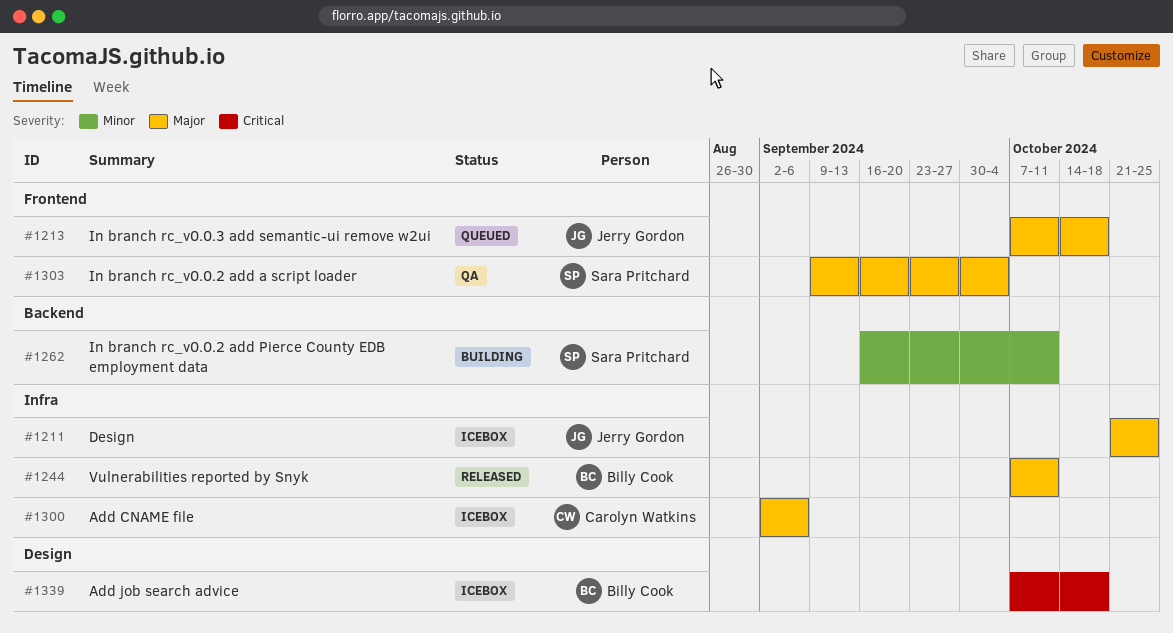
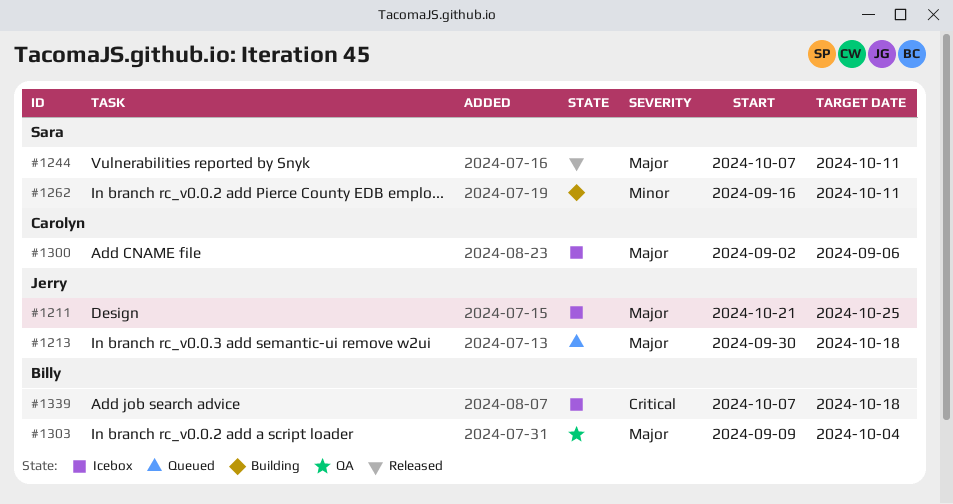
#1213, start: Oct 7 -> Sep 30
#1244, owner: Billy Cook -> Sara Pritchard
#1303, owner: Sara Pritchard -> Billy Cook

